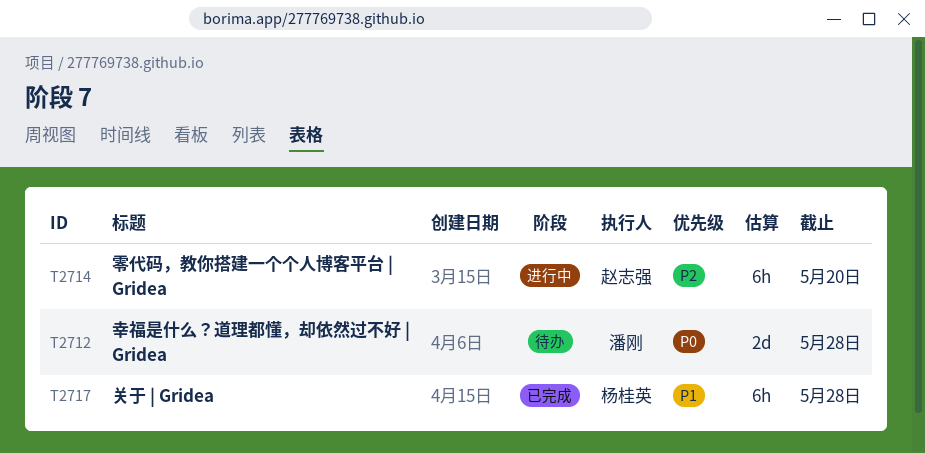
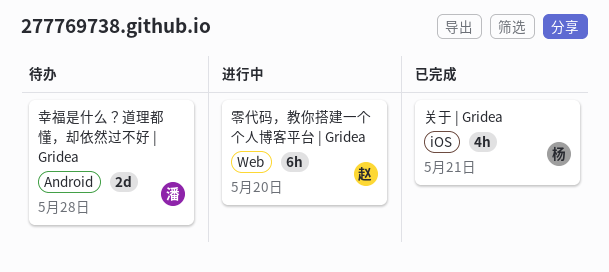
关于 | Gridea, estimate: 6h -> 4h
关于 | Gridea, due: May 28 -> May 21

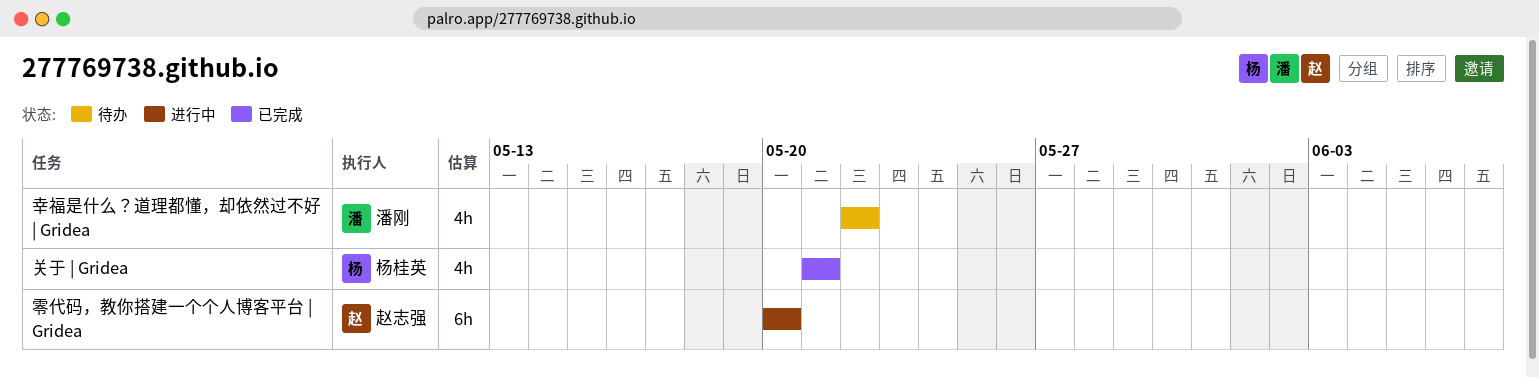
幸福是什么？道理都懂，却依然过不好 | Gridea, estimate: 2d -> 4h
幸福是什么？道理都懂，却依然过不好 | Gridea, due: May 28 -> May 22

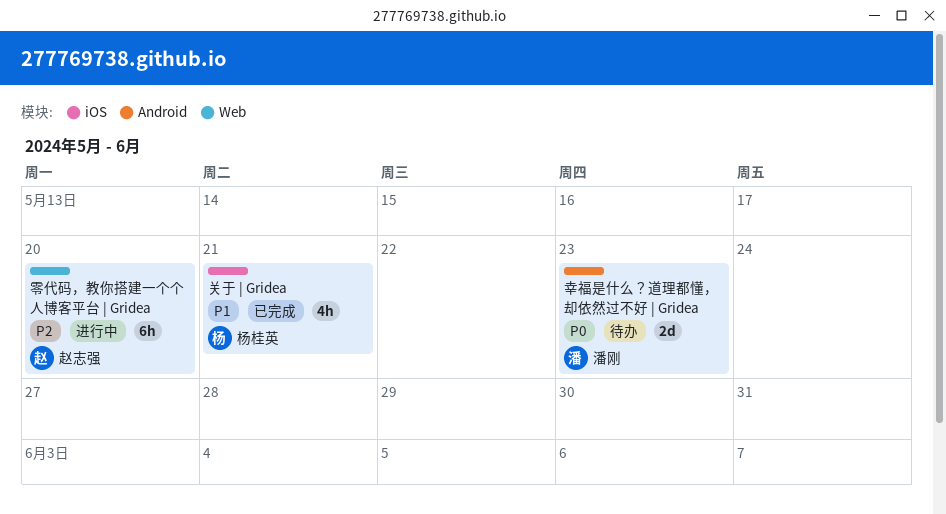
幸福是什么？道理都懂，却依然过不好 | Gridea, estimate: 4h -> 2d
幸福是什么？道理都懂，却依然过不好 | Gridea, due: May 22 -> May 23

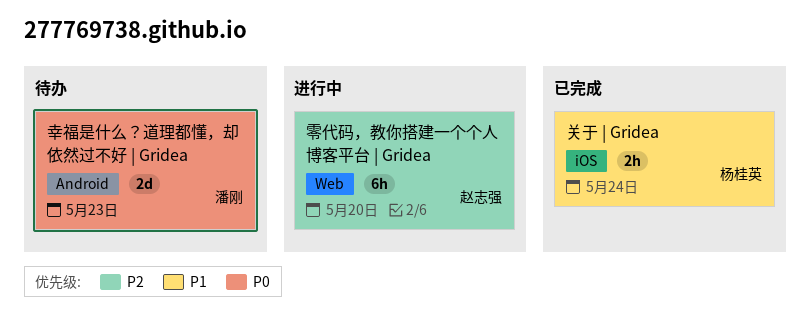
关于 | Gridea, estimate: 4h -> 2h
关于 | Gridea, due: May 21 -> May 24

